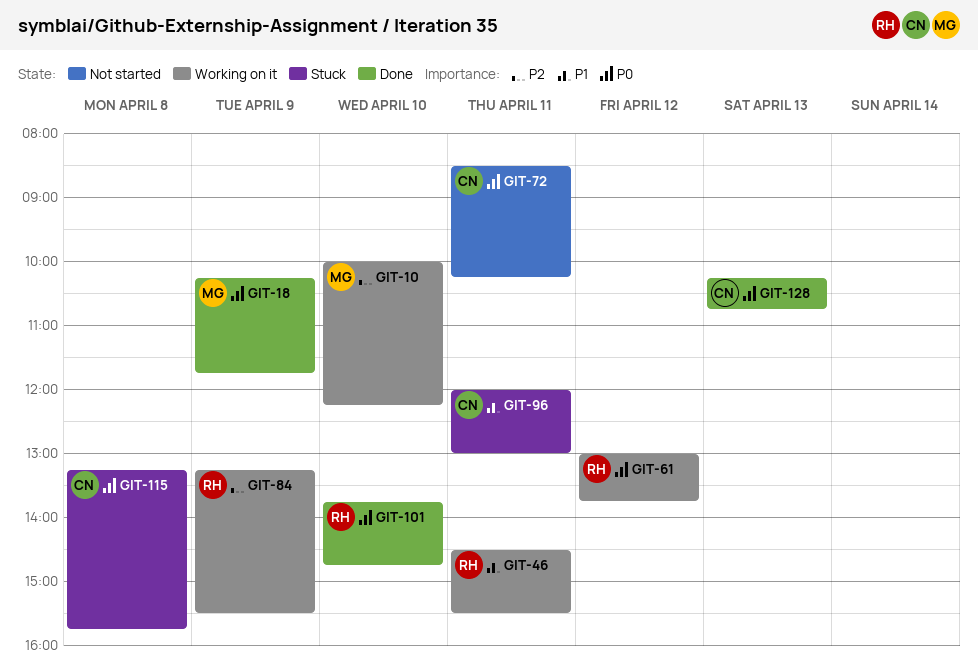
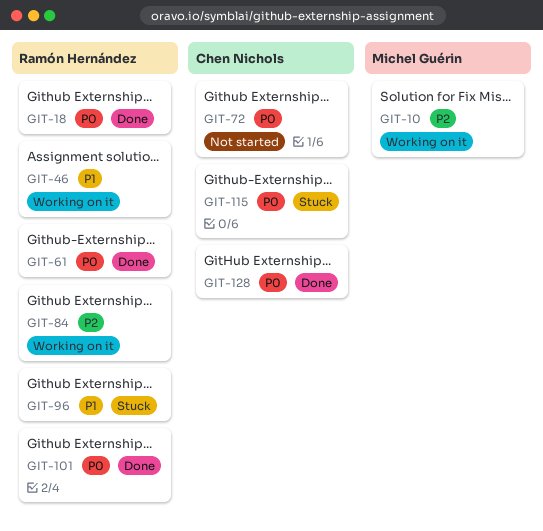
GIT-18, owner: Michel Guérin -> Ramón Hernández
GIT-61, status: Working on it -> Done
GIT-96, owner: Chen Nichols -> Ramón Hernández

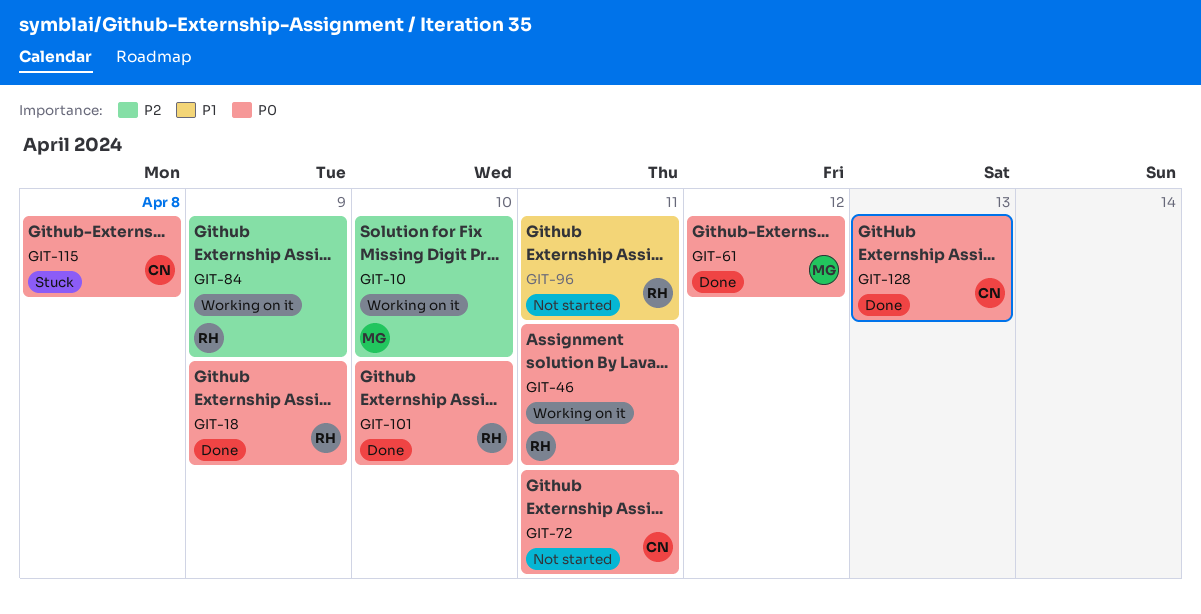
GIT-46, priority: P1 -> P0
GIT-61, owner: Ramón Hernández -> Michel Guérin
GIT-96, status: Stuck -> Not started

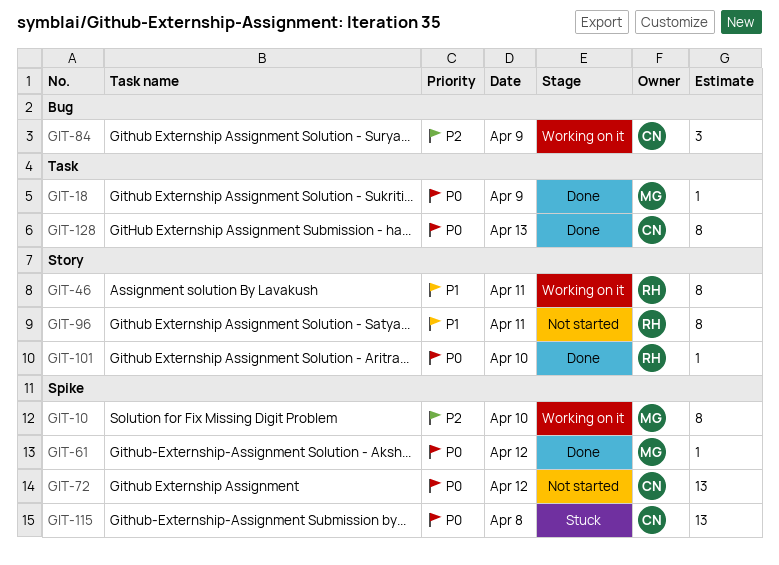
GIT-18, owner: RH -> MG
GIT-46, priority: P0 -> P1
GIT-72, day: Apr 11 -> Apr 12
GIT-84, owner: RH -> CN

